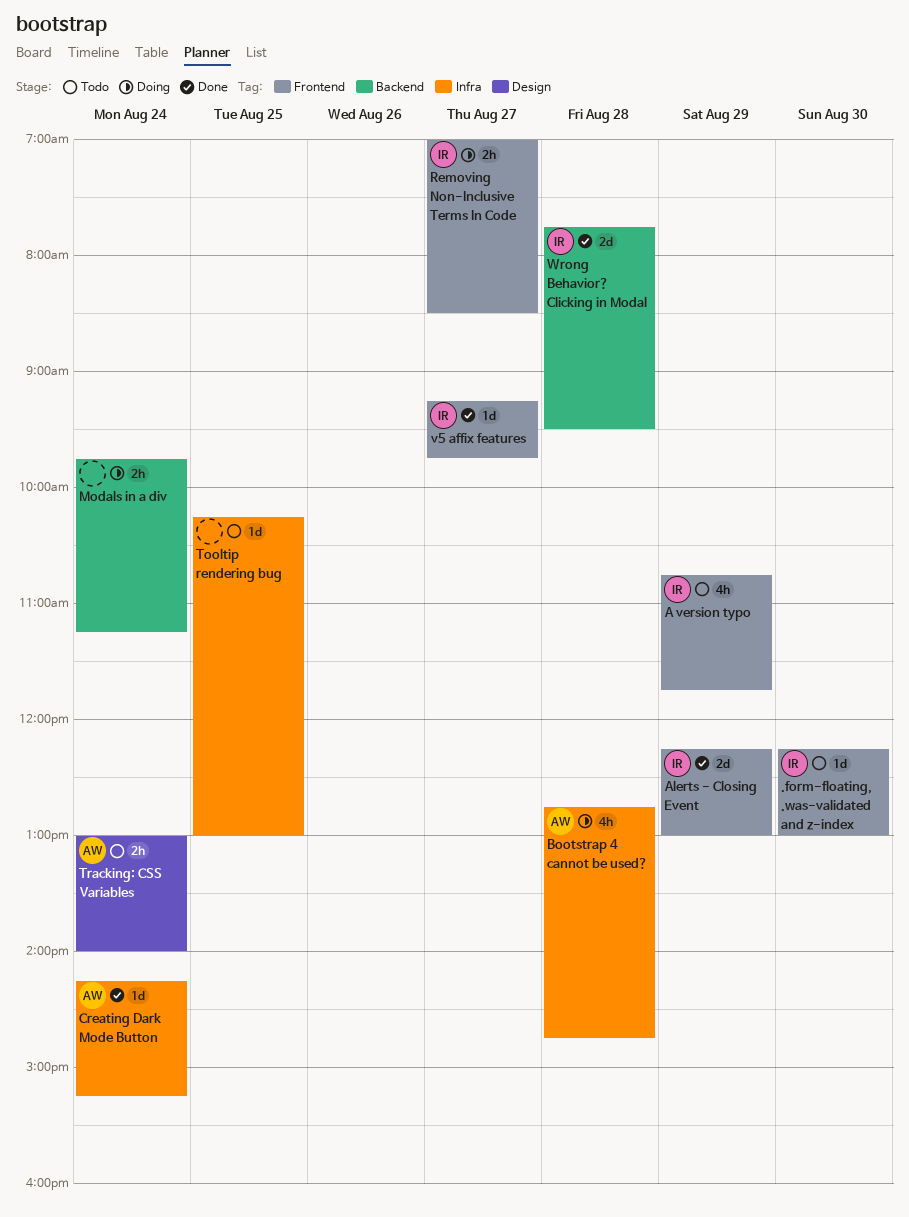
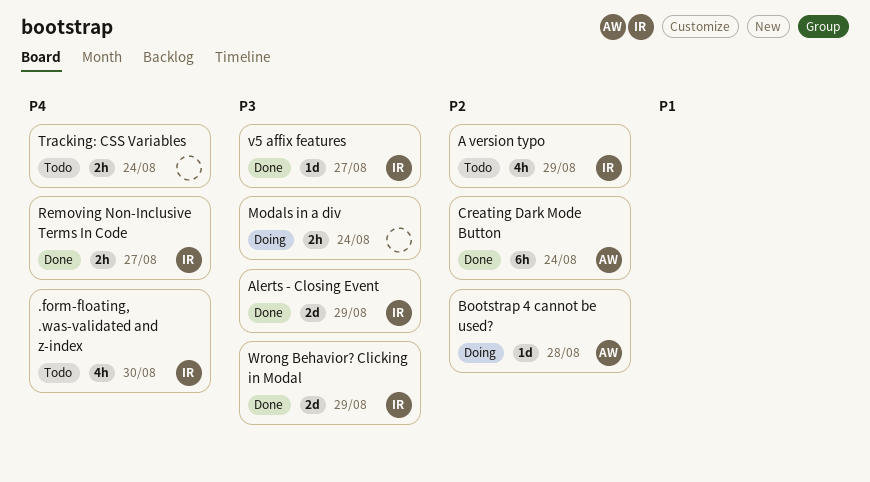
.form-floating, .was-validated and z-index, estimate: 1d -> 4h
Bootstrap 4 cannot be used?, estimate: 4h -> 1d
Creating Dark Mode Button, estimate: 1d -> 6h
Removing Non-Inclusive Terms In Code, status: Doing -> Done
Tooltip rendering bug: present -> none
Tracking: CSS Variables, owner: AW -> none
Wrong Behavior? Clicking in Modal, day: Aug 28 -> Aug 29

